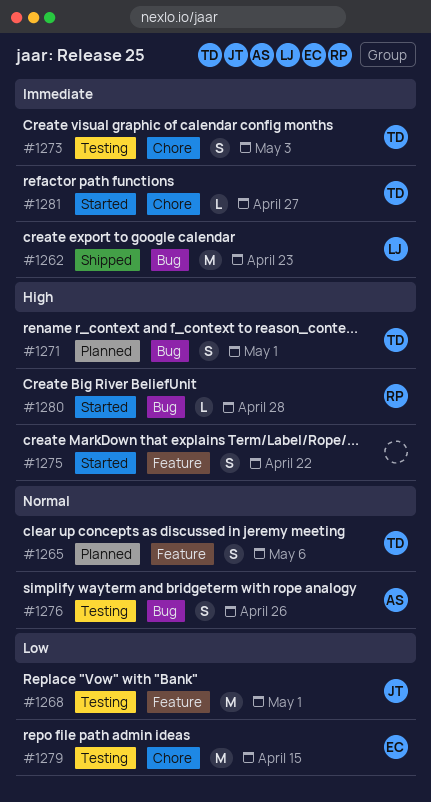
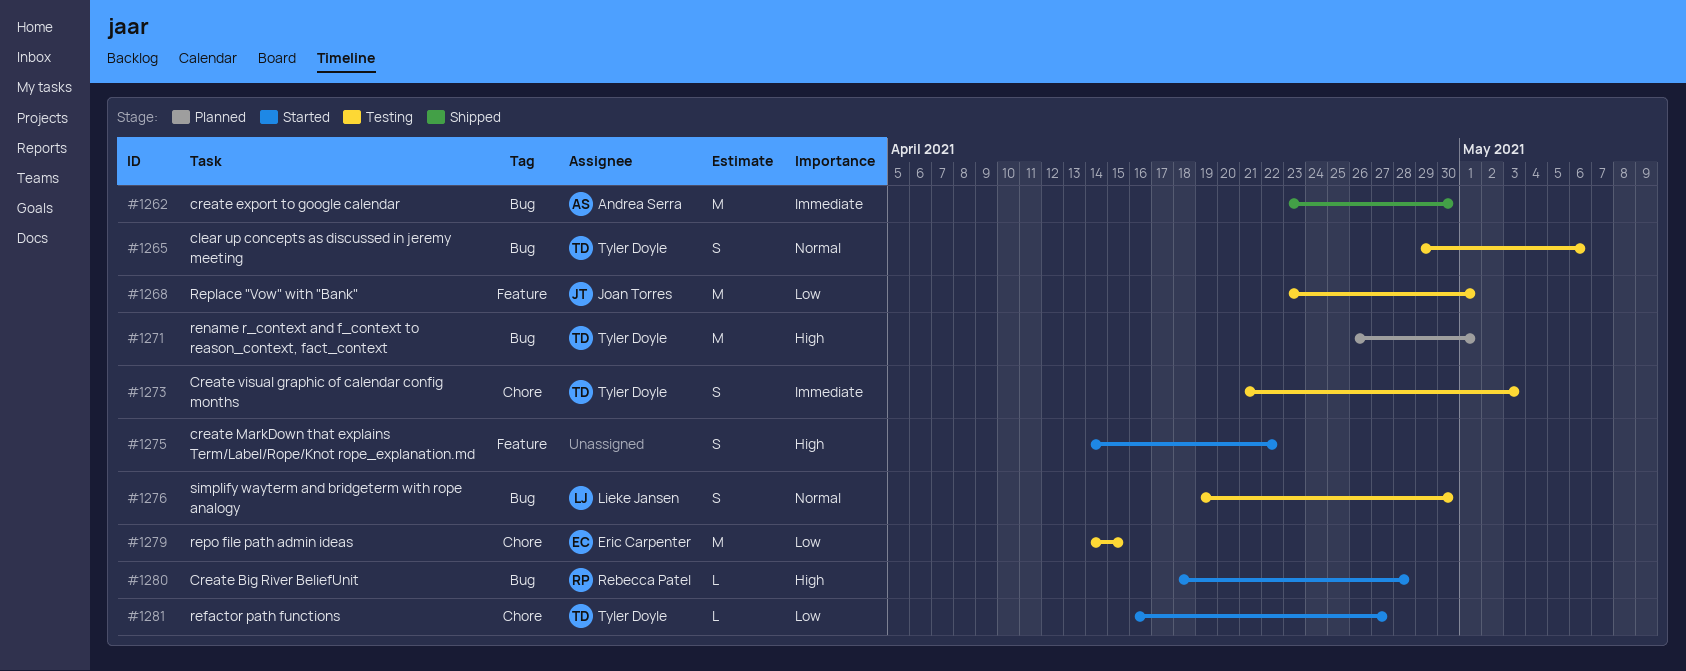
#1262, owner: Lieke Jansen -> Andrea Serra
#1262, due: Apr 23 -> Apr 30
#1265, status: Planned -> Testing
#1265, label: Feature -> Bug
#1271, estimate: S -> M
#1276, owner: Andrea Serra -> Lieke Jansen
#1276, due: Apr 26 -> Apr 30
#1281, priority: Immediate -> Low

